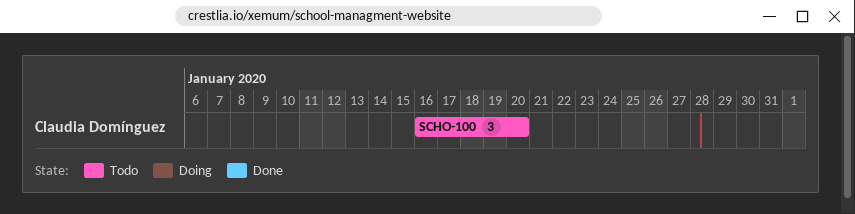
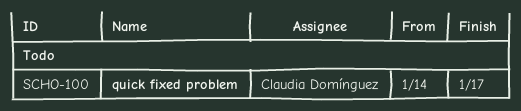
SCHO-100, start: Jan 16 -> Jan 14
SCHO-100, due: Jan 20 -> Jan 17

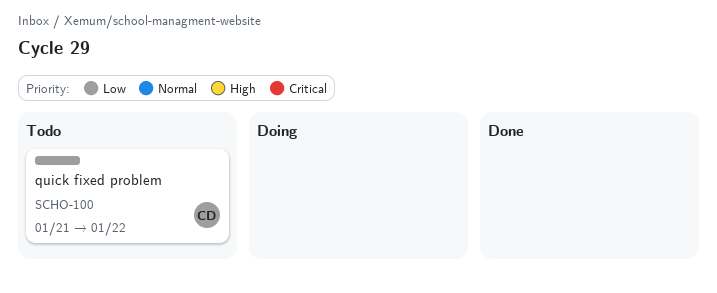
SCHO-100, start: Jan 14 -> Jan 21
SCHO-100, due: Jan 17 -> Jan 22

